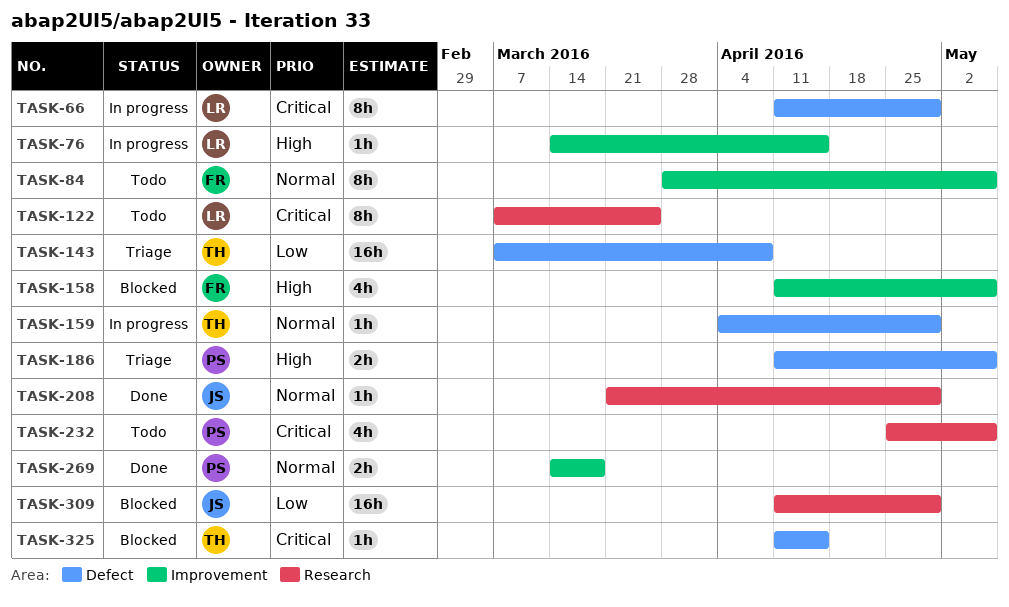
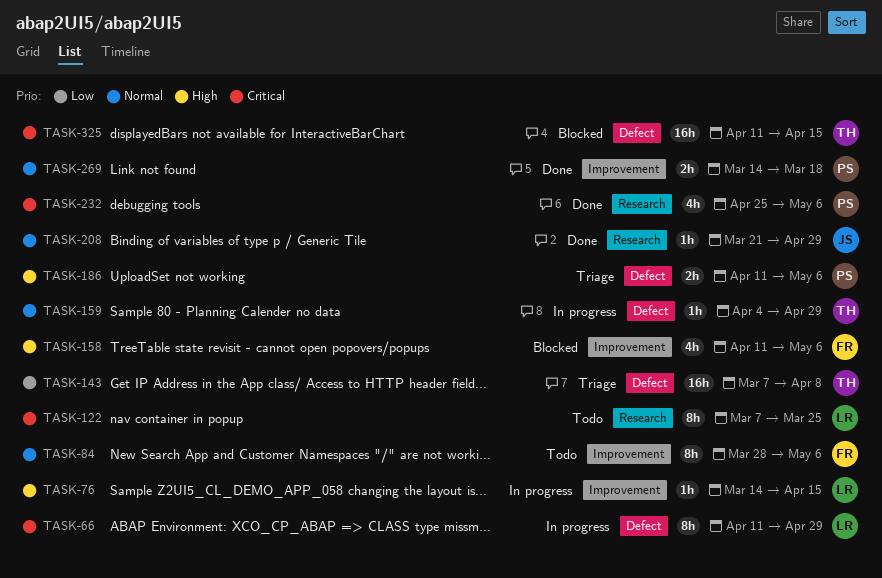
TASK-232, status: Todo -> Done
TASK-309: present -> none
TASK-325, estimate: 1h -> 16h

